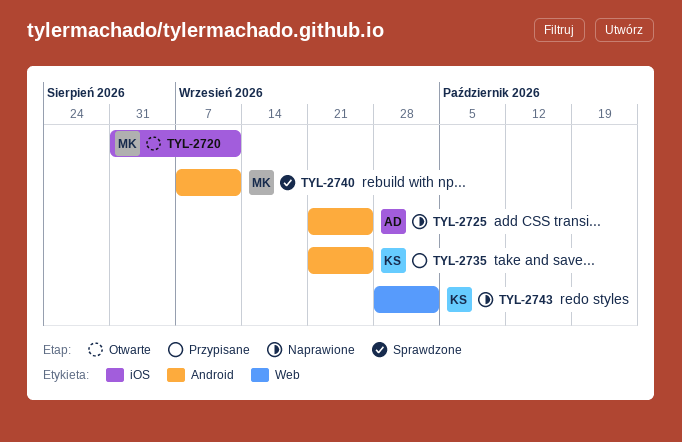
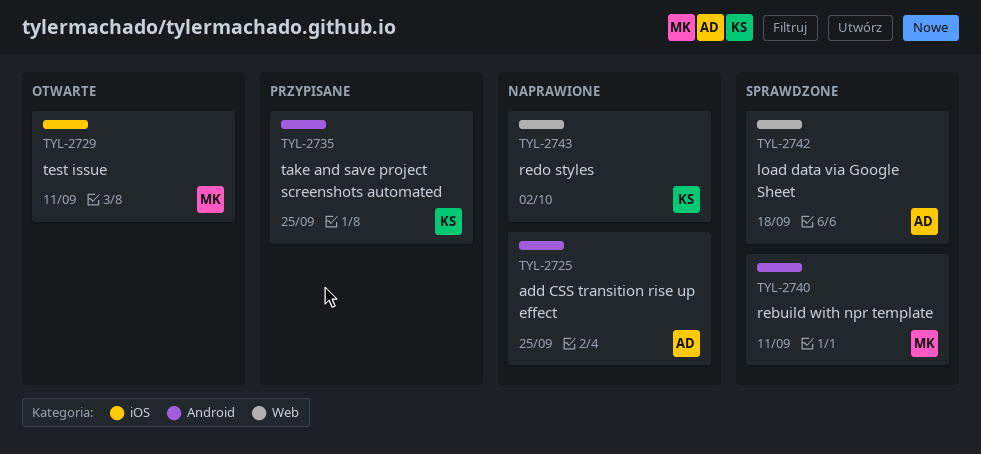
TYL-2720: present -> none
TYL-2729: none -> present
TYL-2742: none -> present

